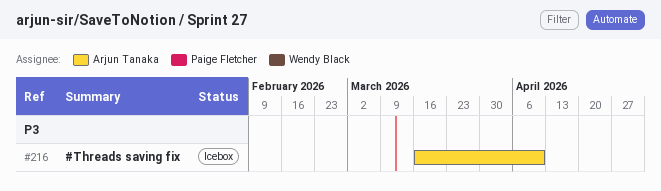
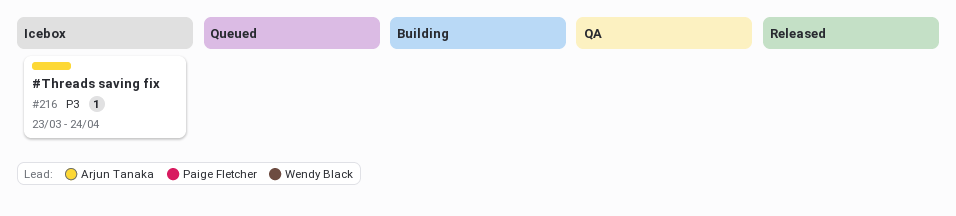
#216, start: Mar 16 -> Mar 23
#216, due: Apr 10 -> Apr 24

